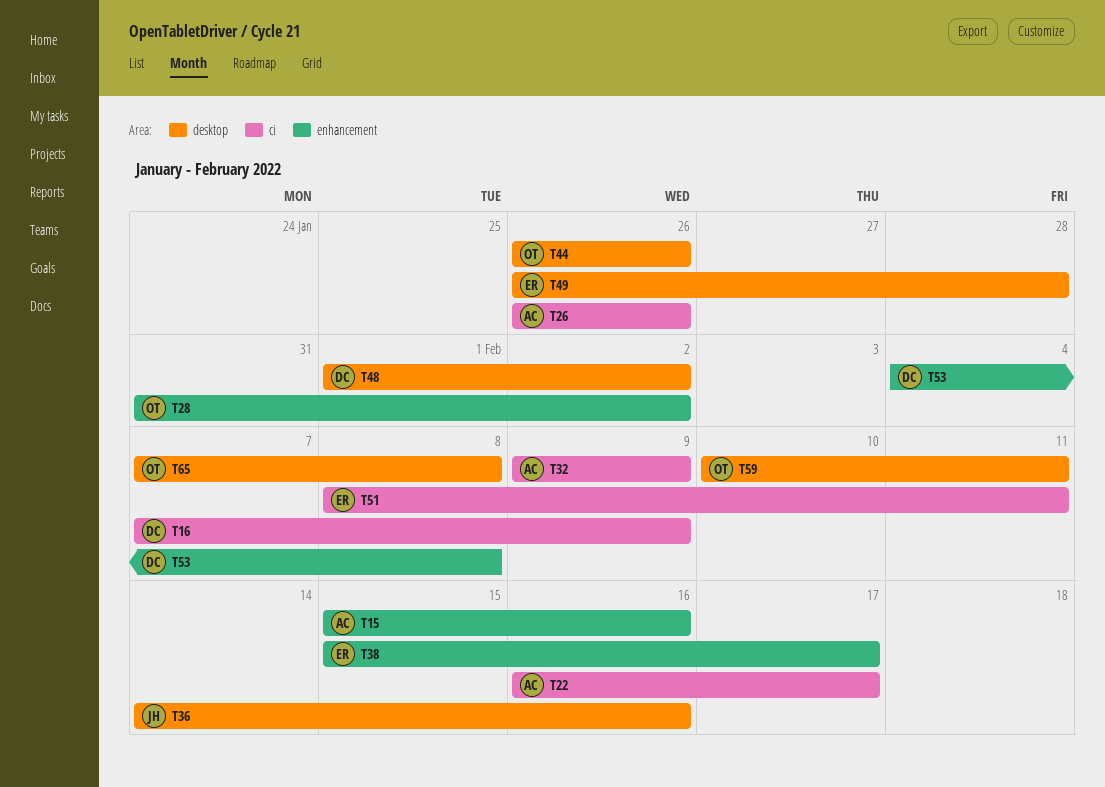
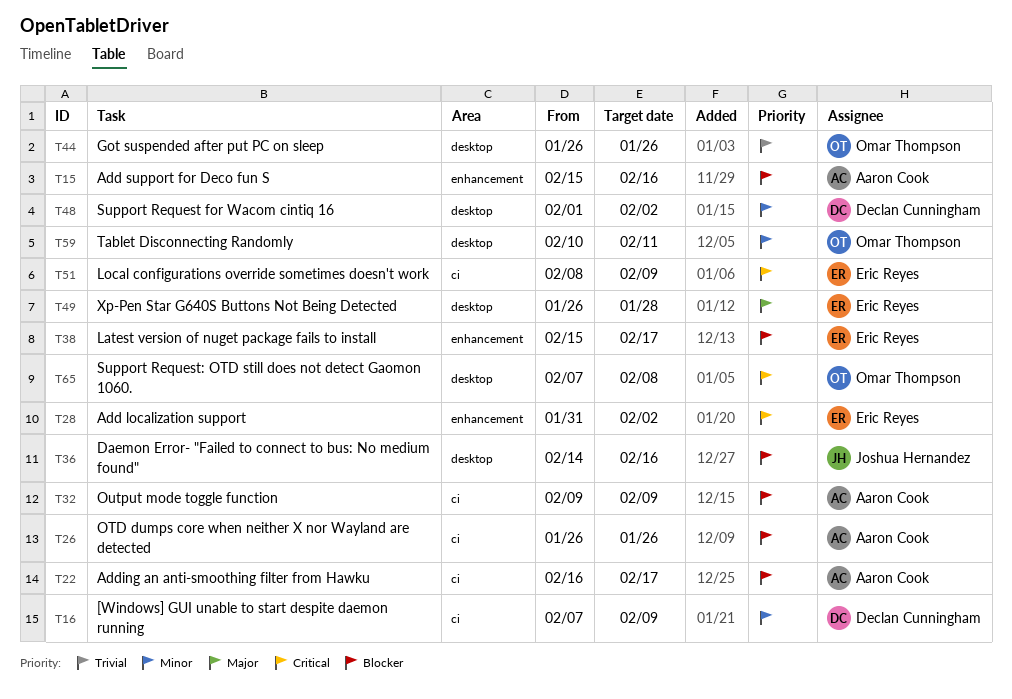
T28, owner: Omar Thompson -> Eric Reyes
T51, due: Feb 11 -> Feb 9
T53: present -> none

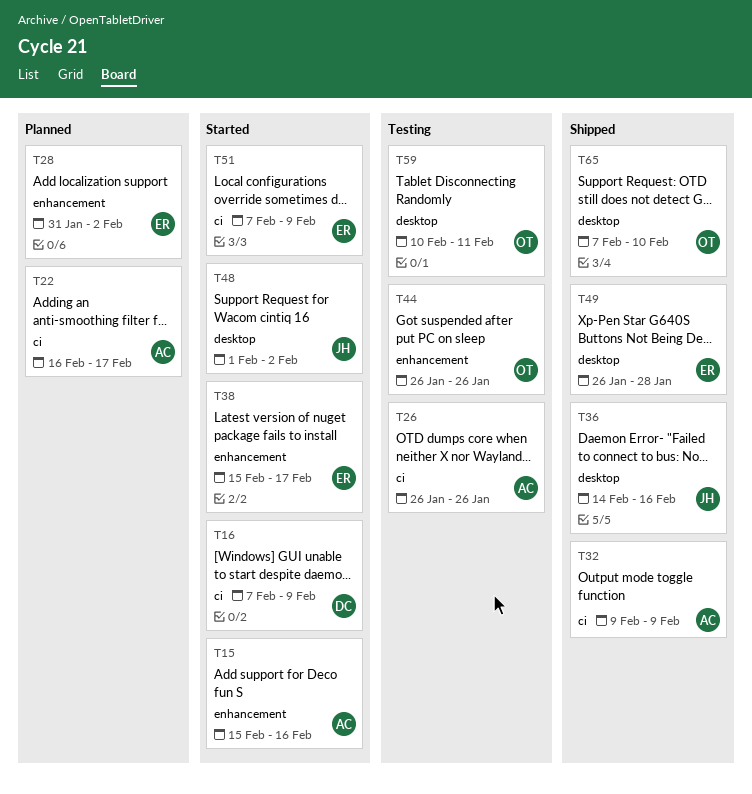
T44, label: desktop -> enhancement
T48, owner: Declan Cunningham -> Joshua Hernandez
T51, start: Feb 8 -> Feb 7
T65, due: Feb 8 -> Feb 10

